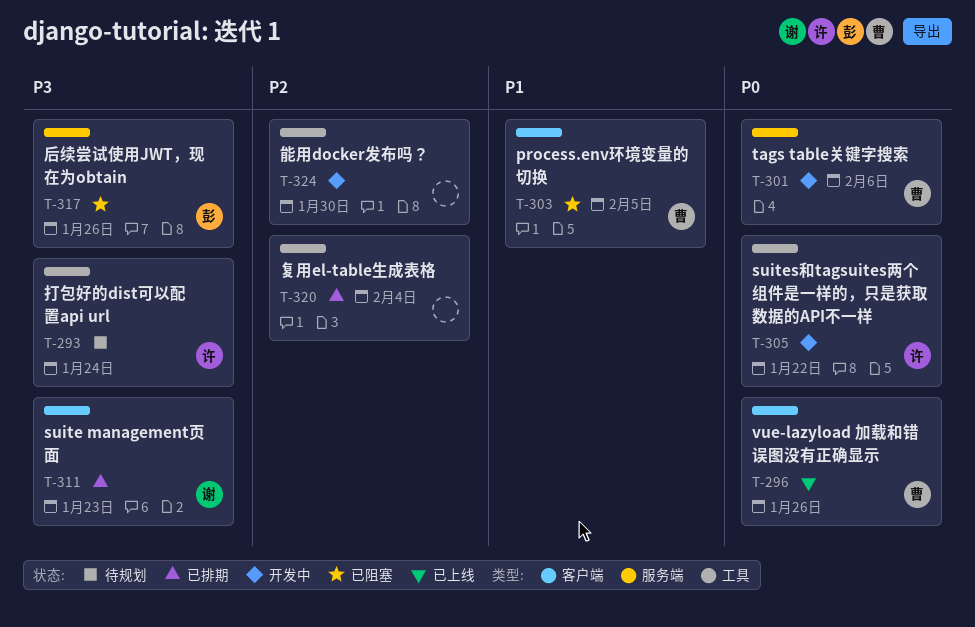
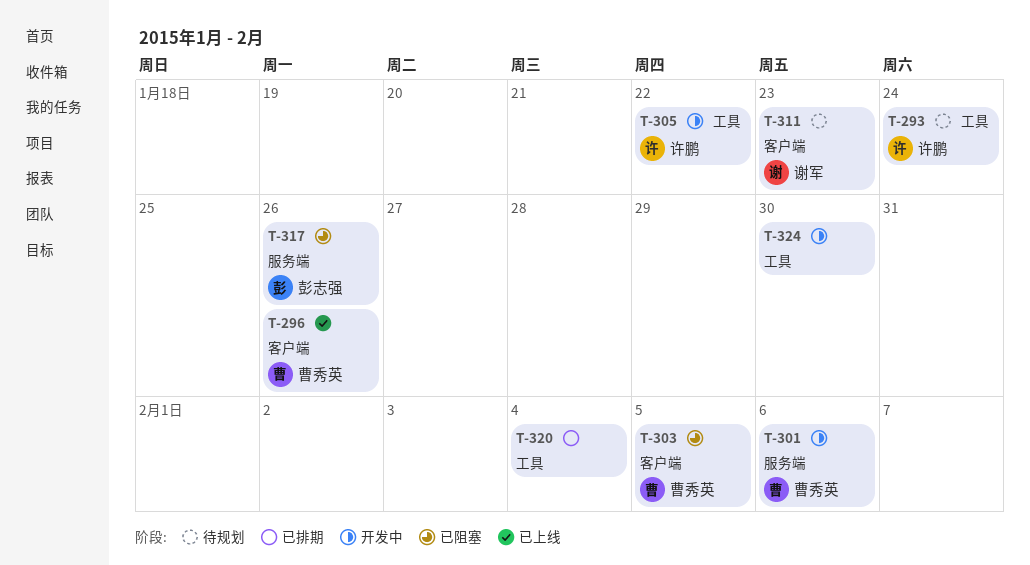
T-311, status: 已排期 -> 待规划

